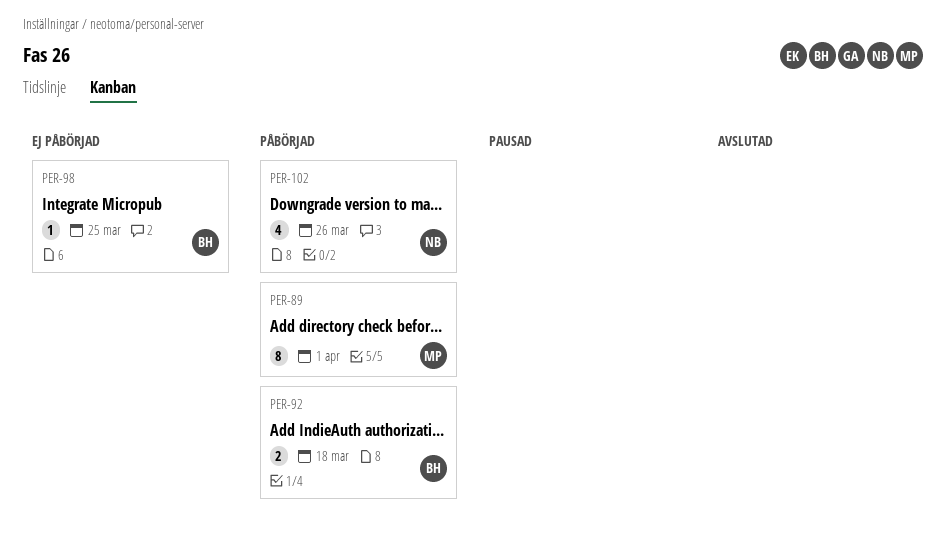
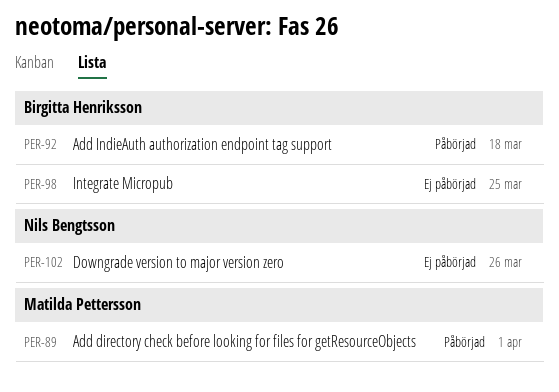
PER-102, status: Påbörjad -> Ej påbörjad

